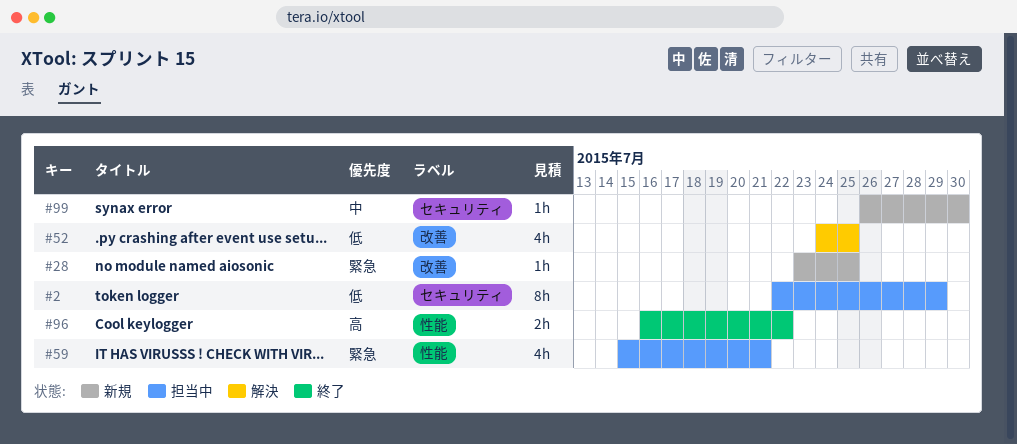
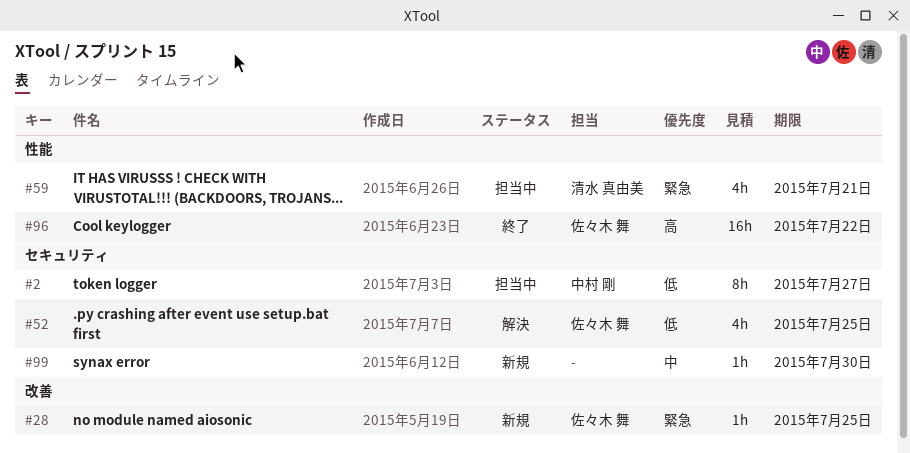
#2, due: Jul 29 -> Jul 27
#52, label: 改善 -> セキュリティ
#96, estimate: 2h -> 16h

